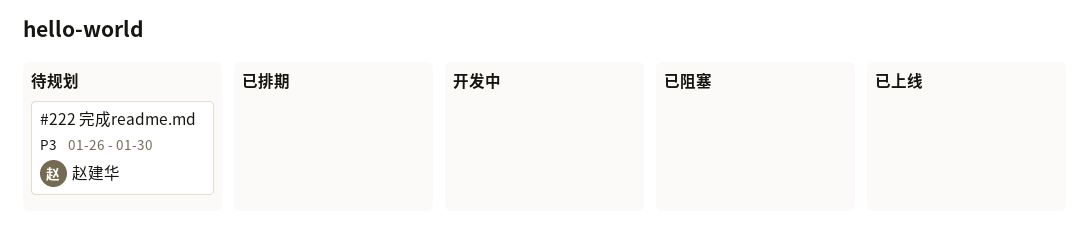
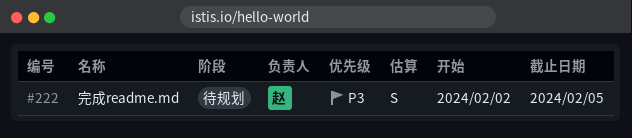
#222, start: Jan 26 -> Feb 2
#222, due: Jan 30 -> Feb 5

